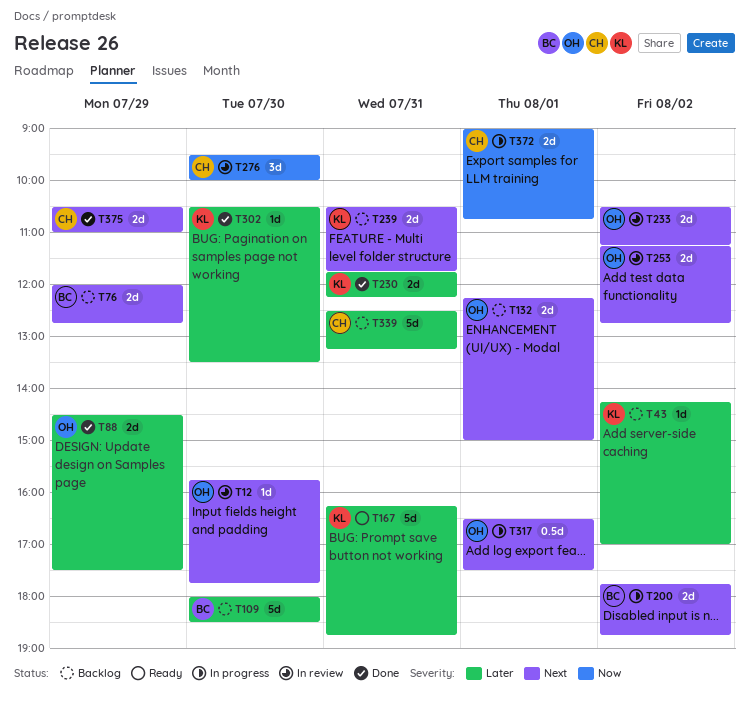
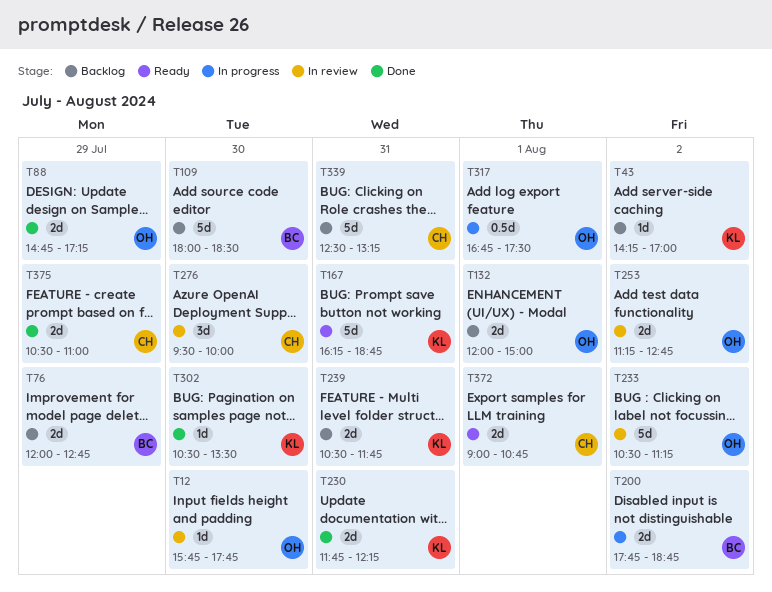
T88, begins: 14:30 -> 14:45
T88, ends: 17:30 -> 17:15
T132, begins: 12:15 -> 12:00
T233, estimate: 2d -> 5d
T317, begins: 16:30 -> 16:45
T372, status: In progress -> Ready

